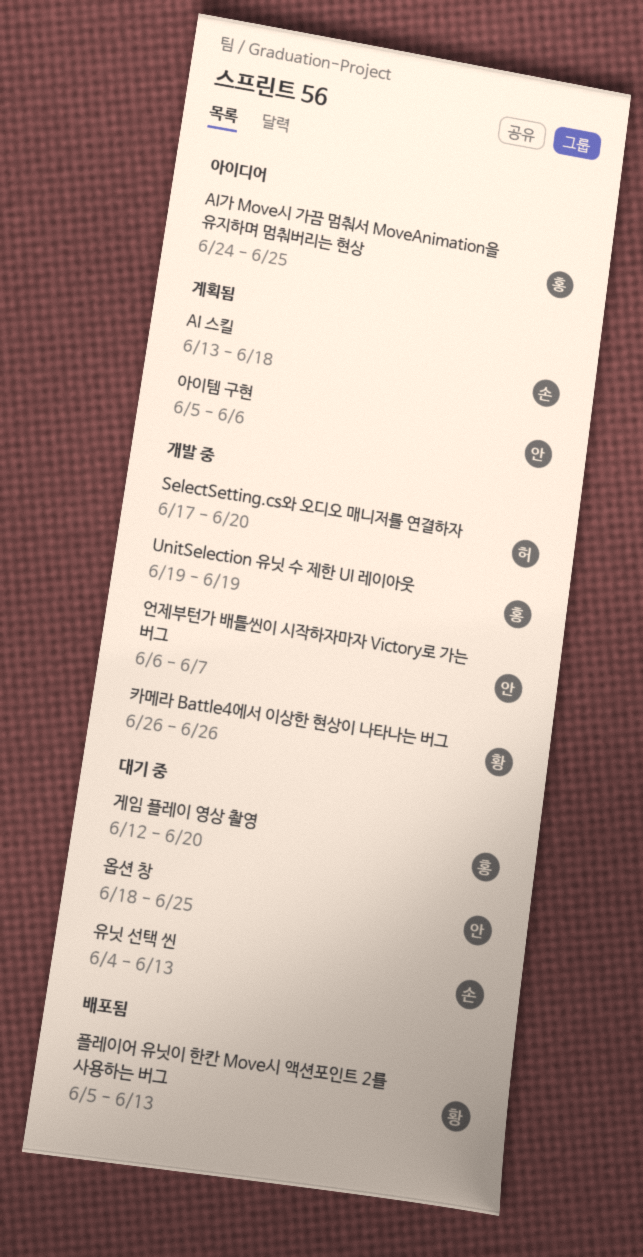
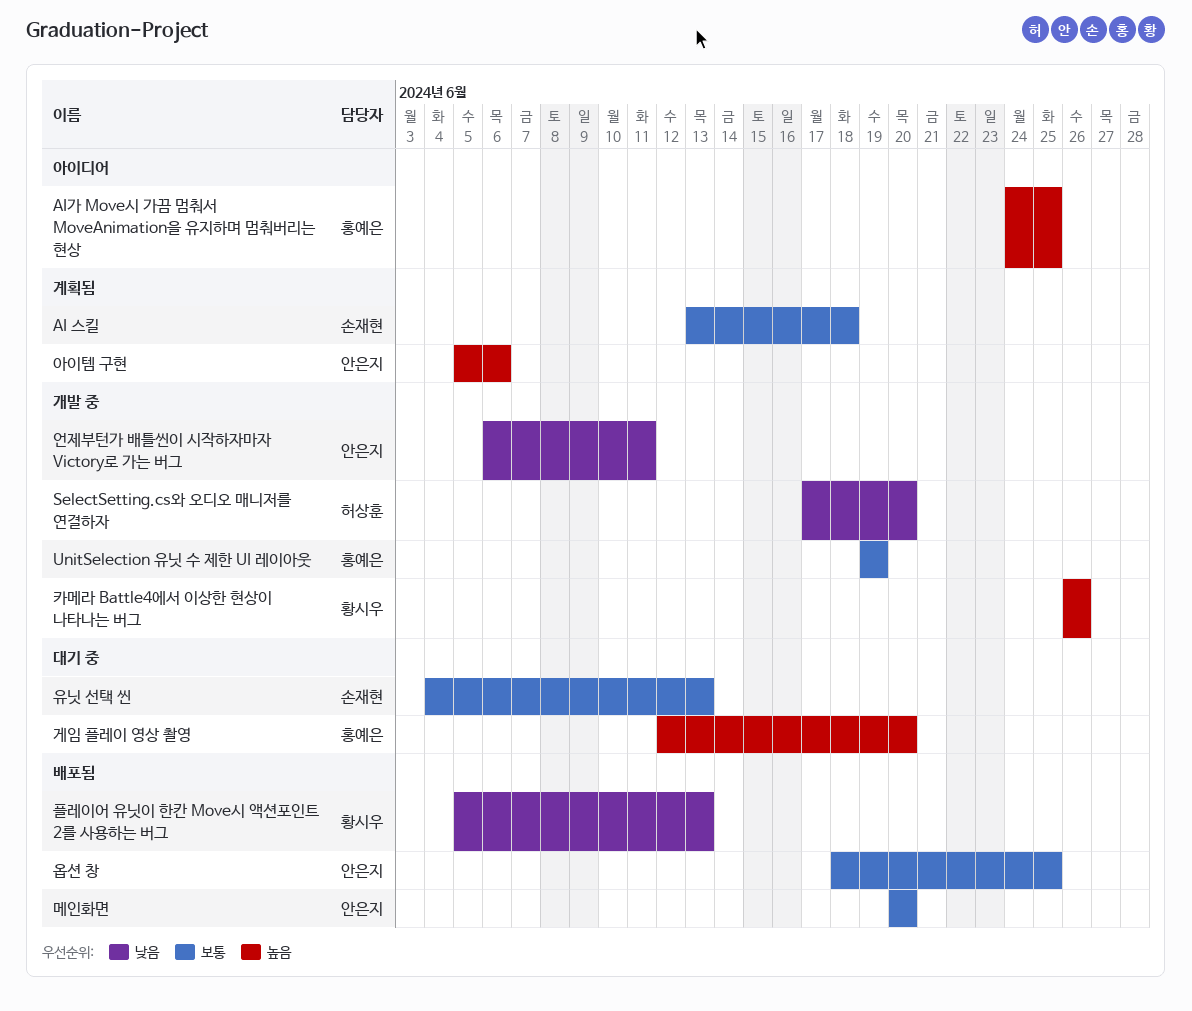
메인화면: none -> present
언제부턴가 배틀씬이 시작하자마자 Victory로 가는 버그, due: Jun 7 -> Jun 11
옵션 창, status: 대기 중 -> 배포됨

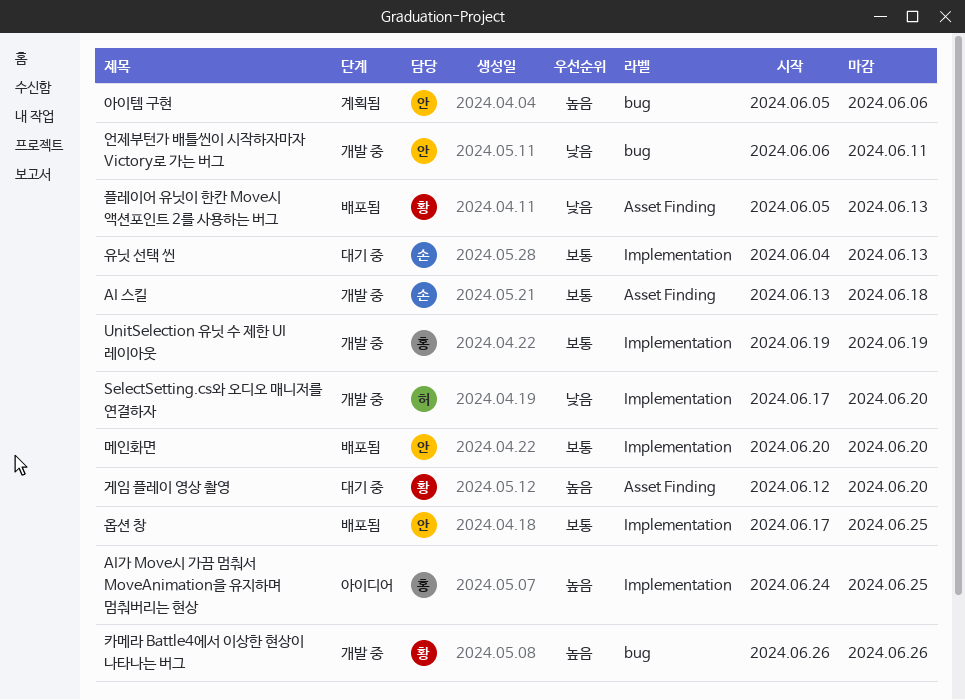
AI 스킬, status: 계획됨 -> 개발 중
게임 플레이 영상 촬영, owner: 홍예은 -> 황시우
옵션 창, start: Jun 18 -> Jun 17

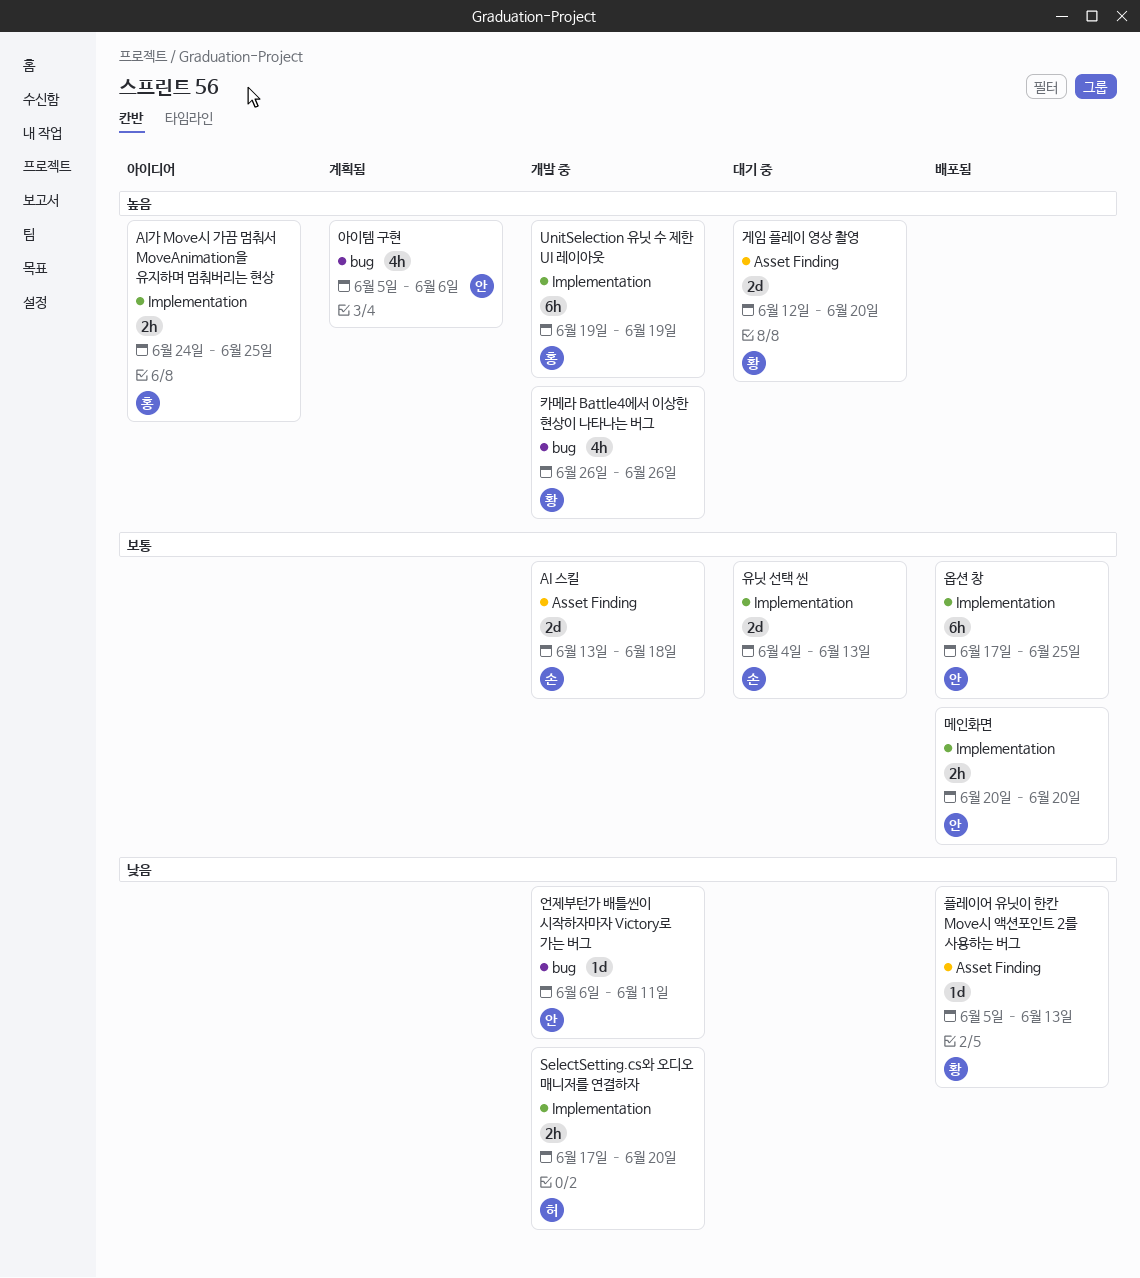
UnitSelection 유닛 수 제한 UI 레이아웃, priority: 보통 -> 높음

